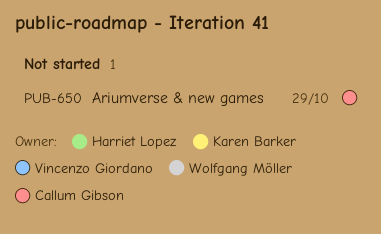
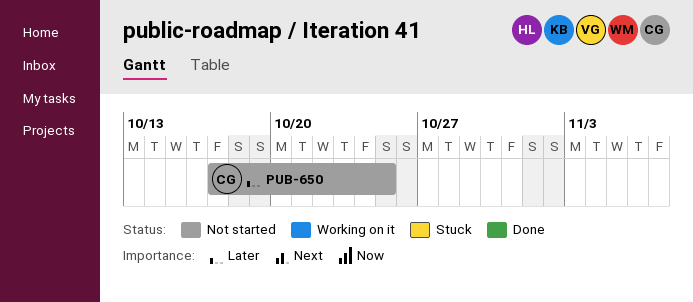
PUB-650, due: Oct 29 -> Oct 25

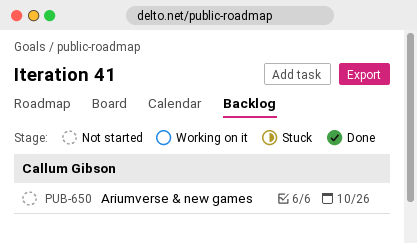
PUB-650, due: Oct 25 -> Oct 26

